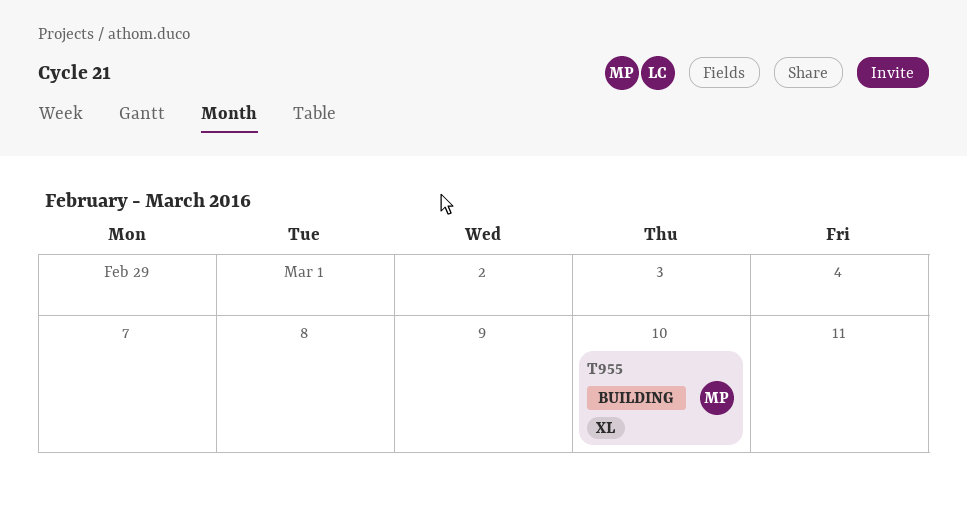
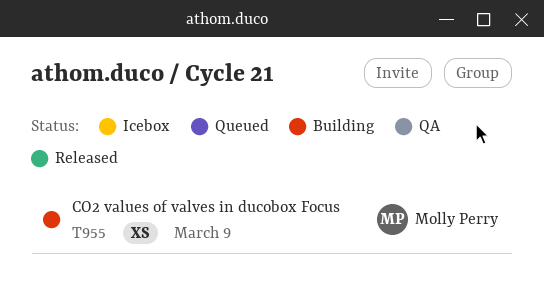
T955, estimate: XL -> XS
T955, due: Mar 10 -> Mar 9

